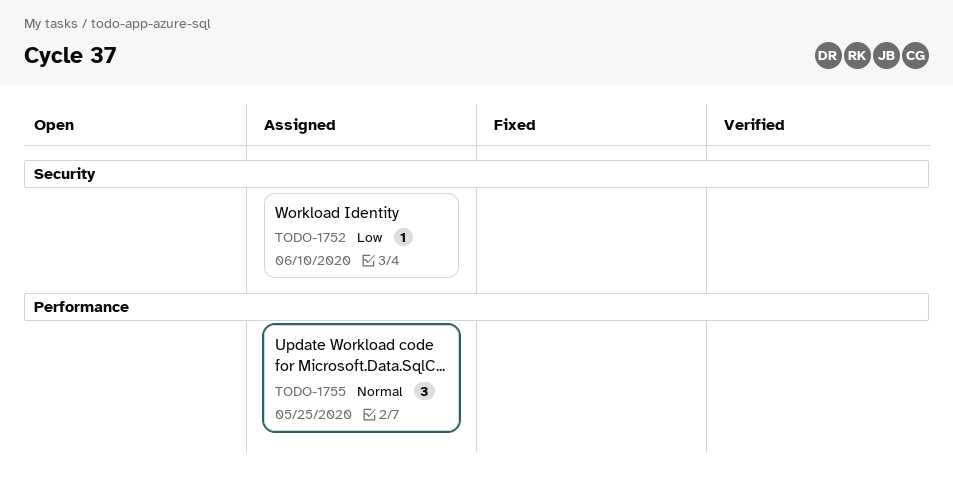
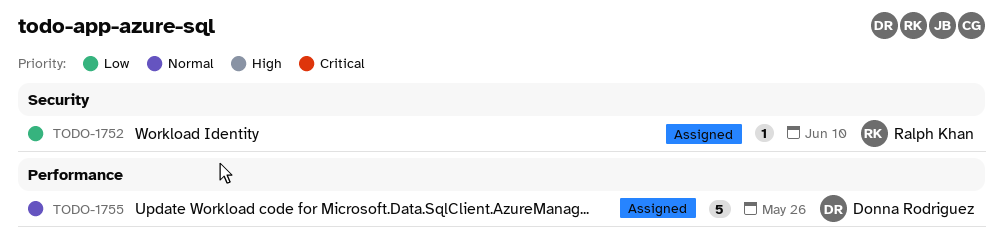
TODO-1755, estimate: 3 -> 5
TODO-1755, due: May 25 -> May 26

